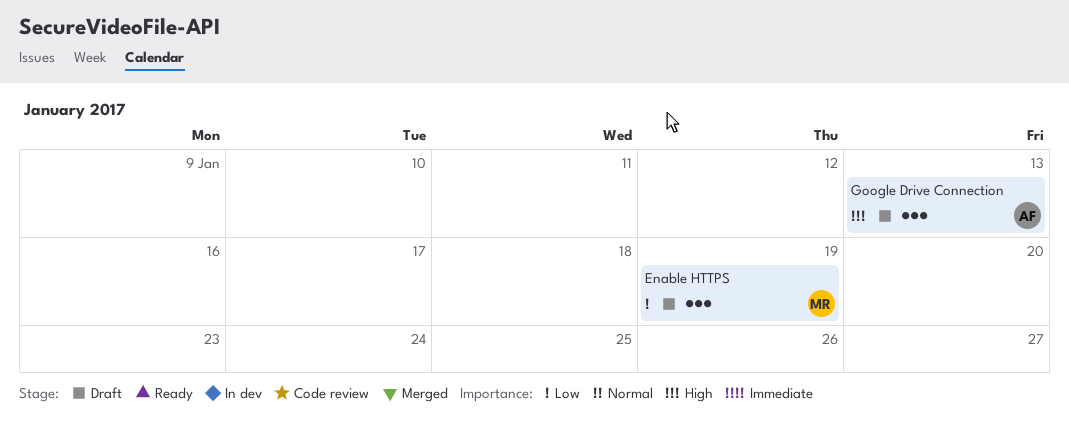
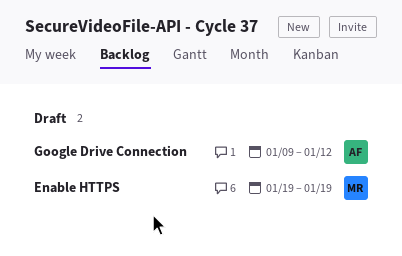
Google Drive Connection, due: Jan 13 -> Jan 12

